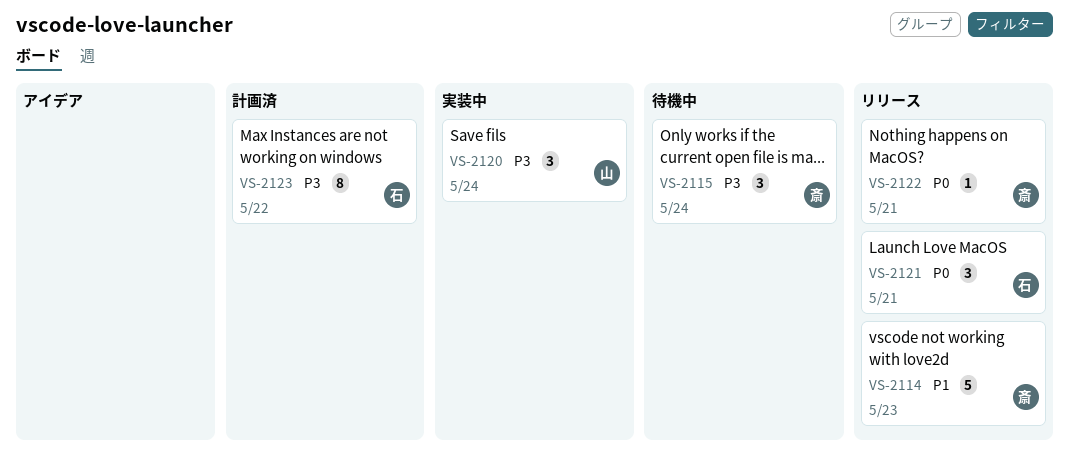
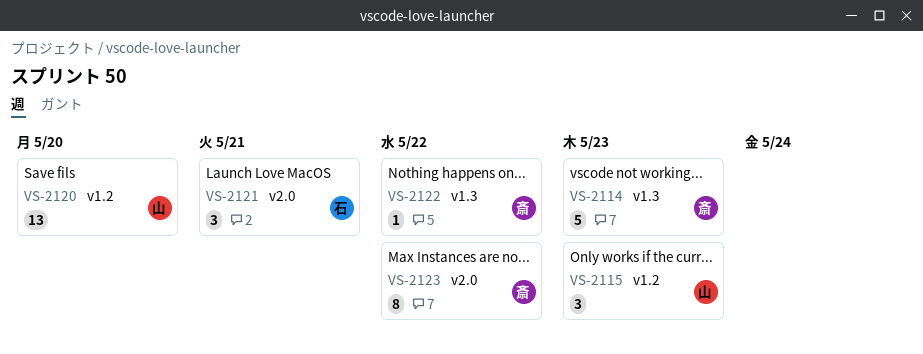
VS-2115, owner: 斎 -> 山
VS-2115, due: May 24 -> May 23
VS-2120, estimate: 3 -> 13
VS-2120, due: May 24 -> May 20
VS-2122, due: May 21 -> May 22
VS-2123, owner: 石 -> 斎

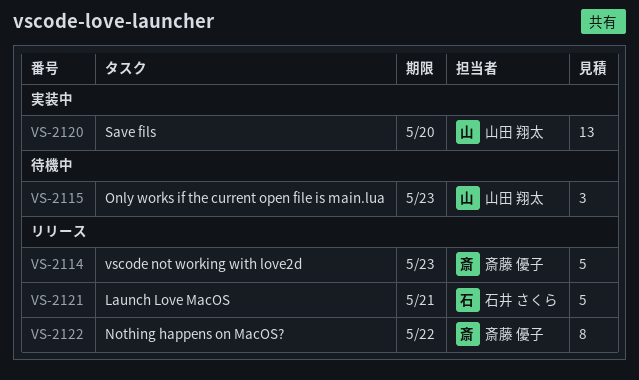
VS-2121, estimate: 3 -> 5
VS-2122, estimate: 1 -> 8
VS-2123: present -> none

